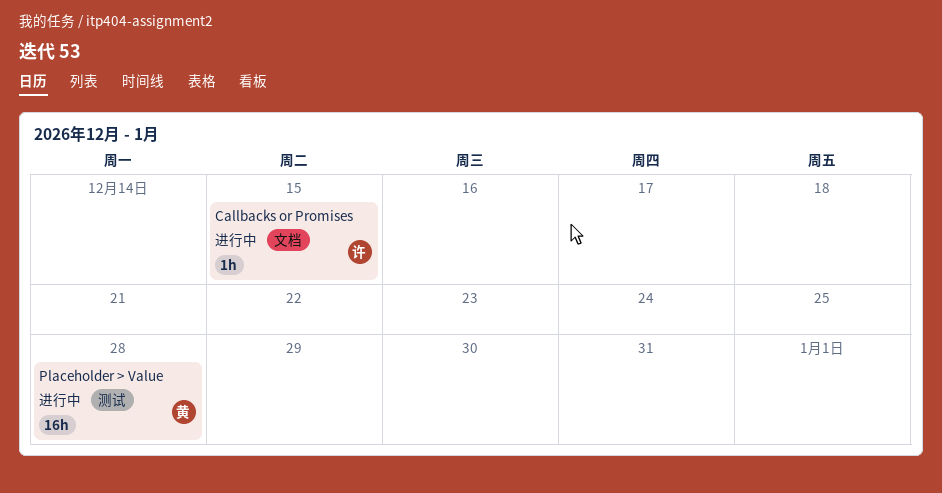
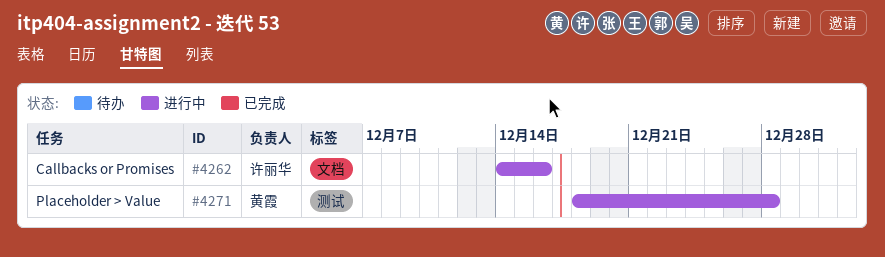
Callbacks or Promises, due: Dec 15 -> Dec 16

